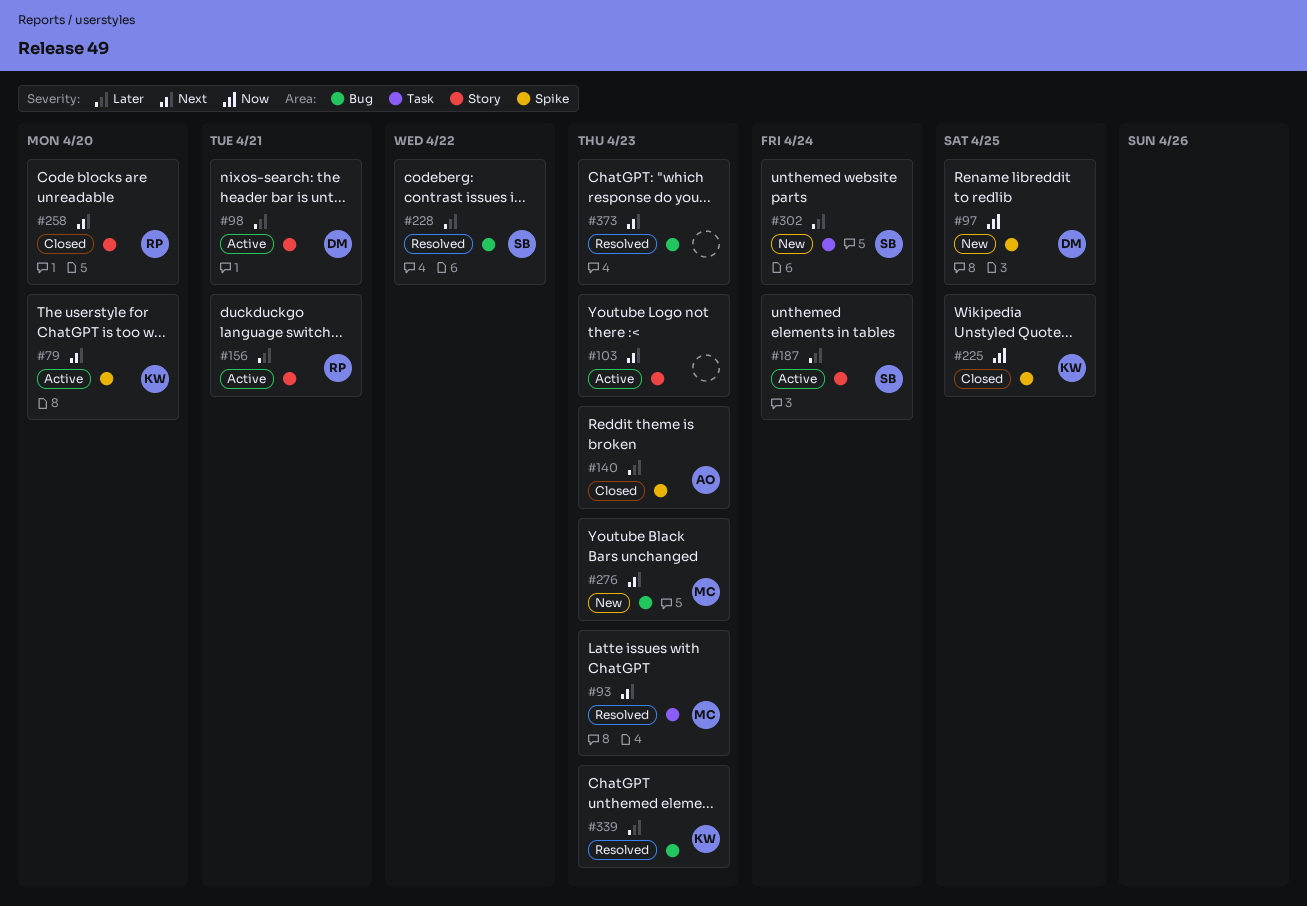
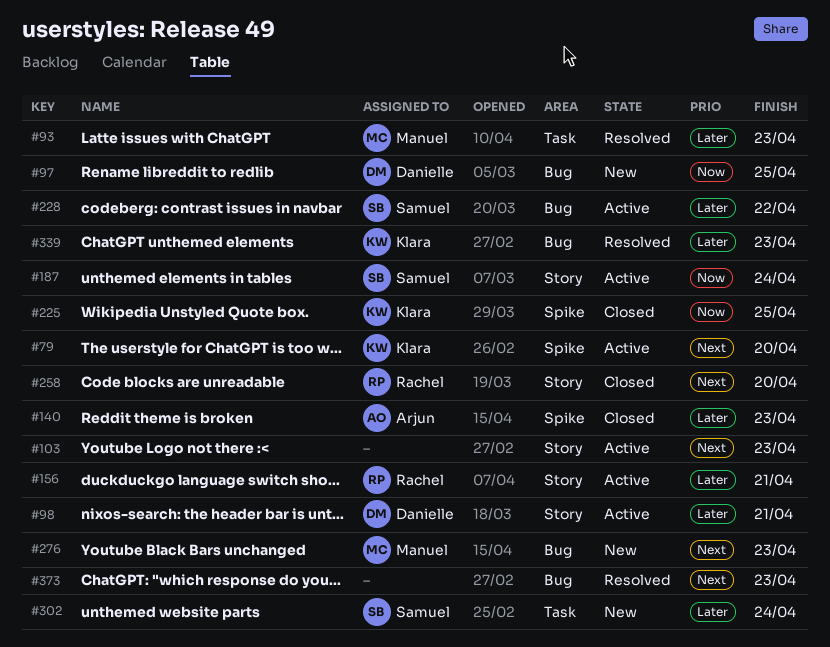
#93, priority: Next -> Later
#97, label: Spike -> Bug
#187, priority: Later -> Now
#228, status: Resolved -> Active

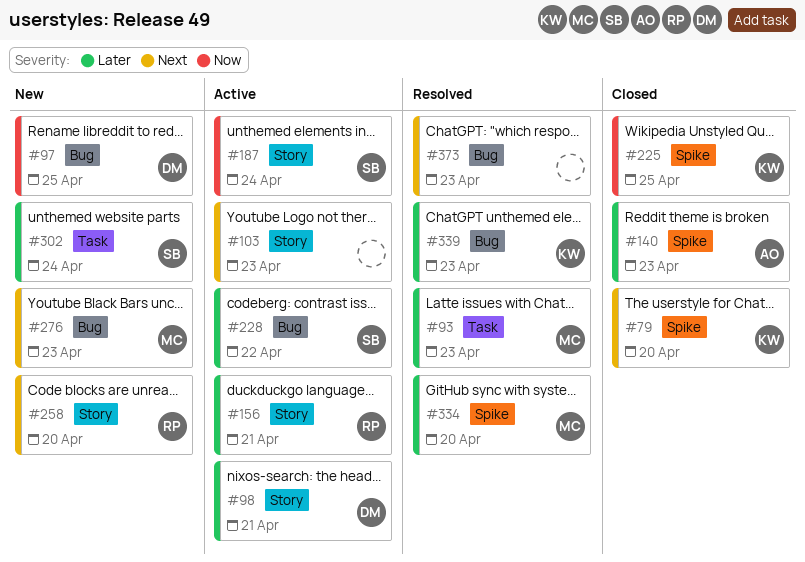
#79, status: Active -> Closed
#258, status: Closed -> New
#334: none -> present

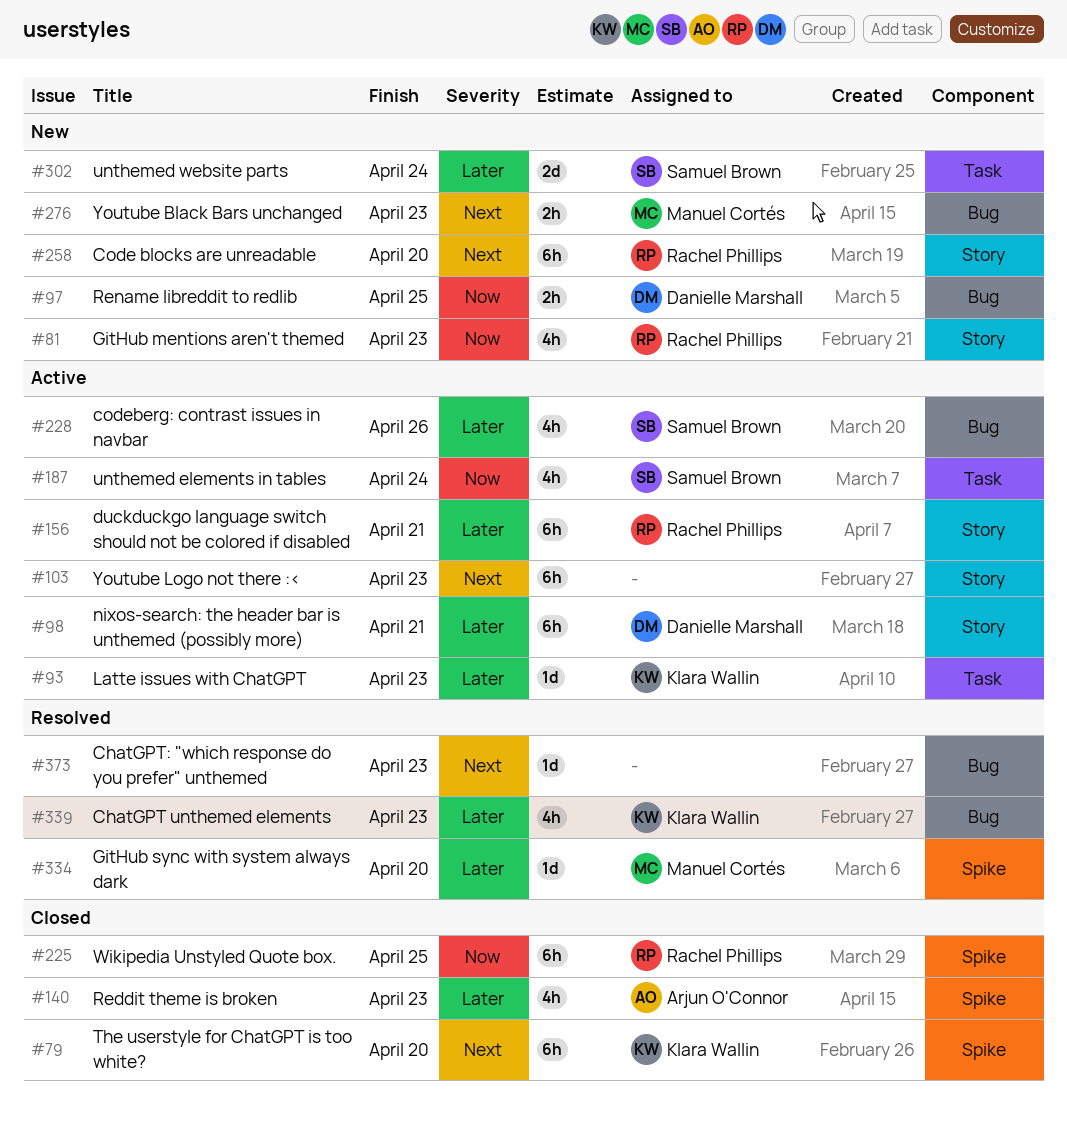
#81: none -> present
#93, status: Resolved -> Active
#93, owner: Manuel Cortés -> Klara Wallin
#187, label: Story -> Task
#225, owner: Klara Wallin -> Rachel Phillips
#228, due: Apr 22 -> Apr 26

